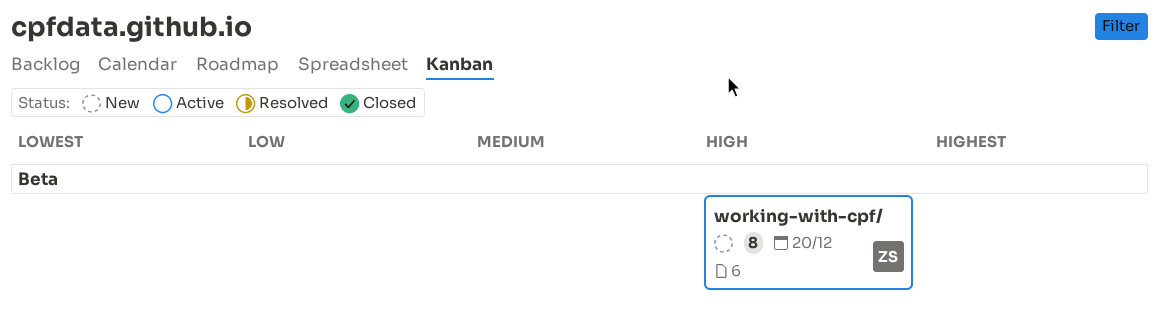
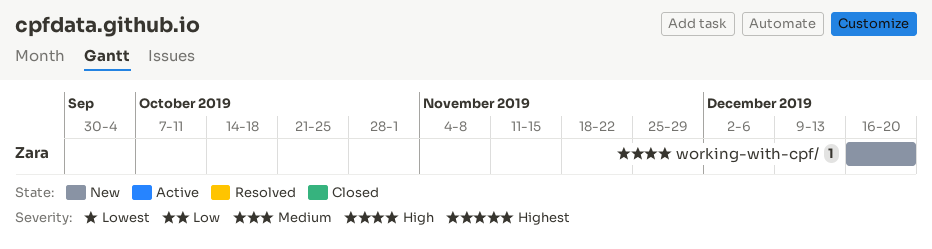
working-with-cpf/, estimate: 8 -> 1

